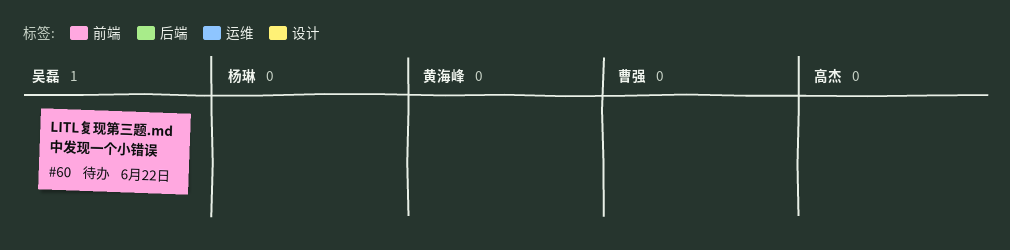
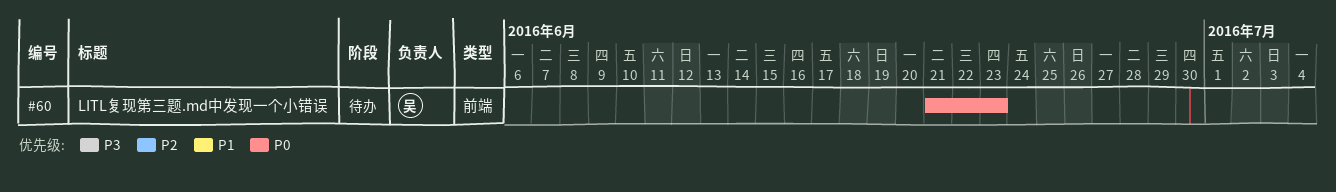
#60, due: Jun 22 -> Jun 23

